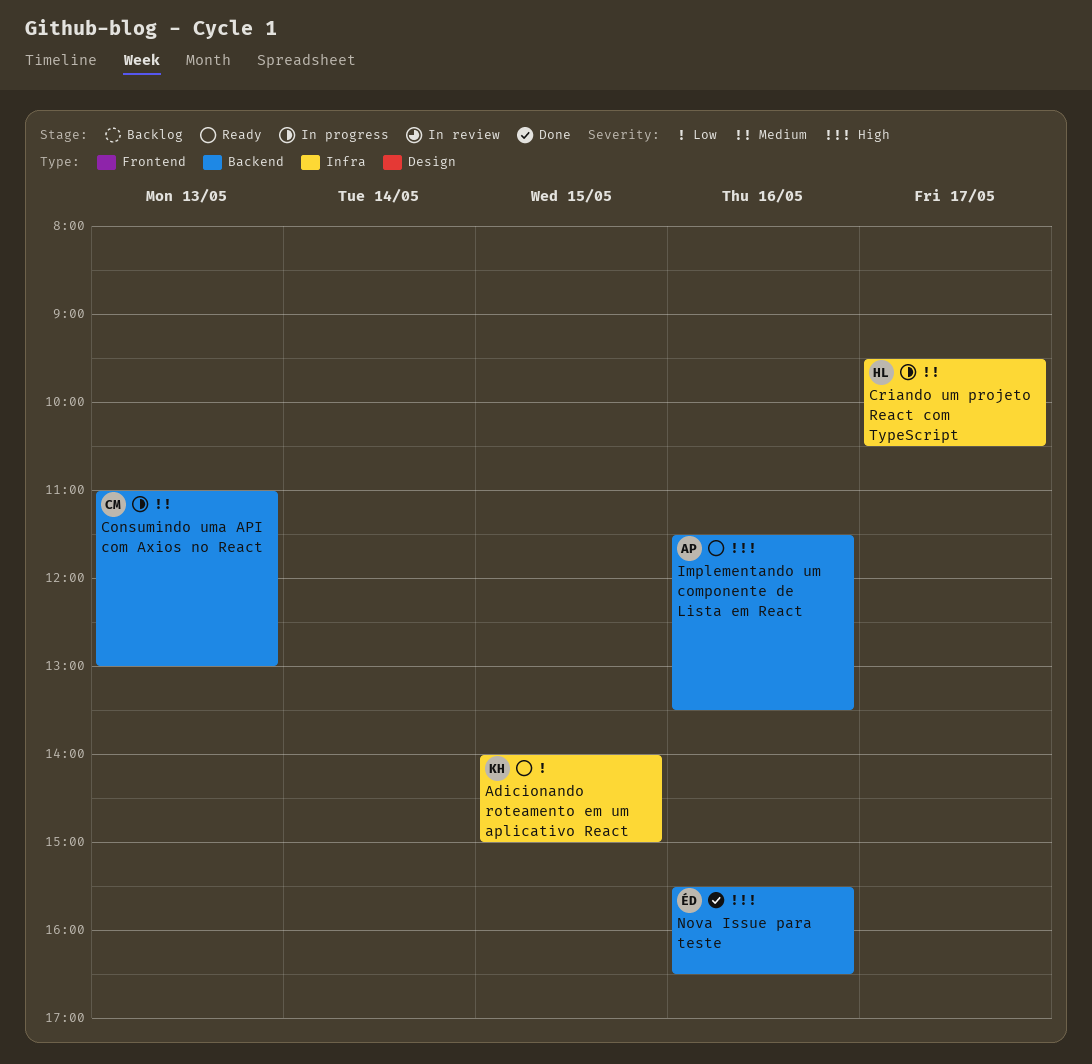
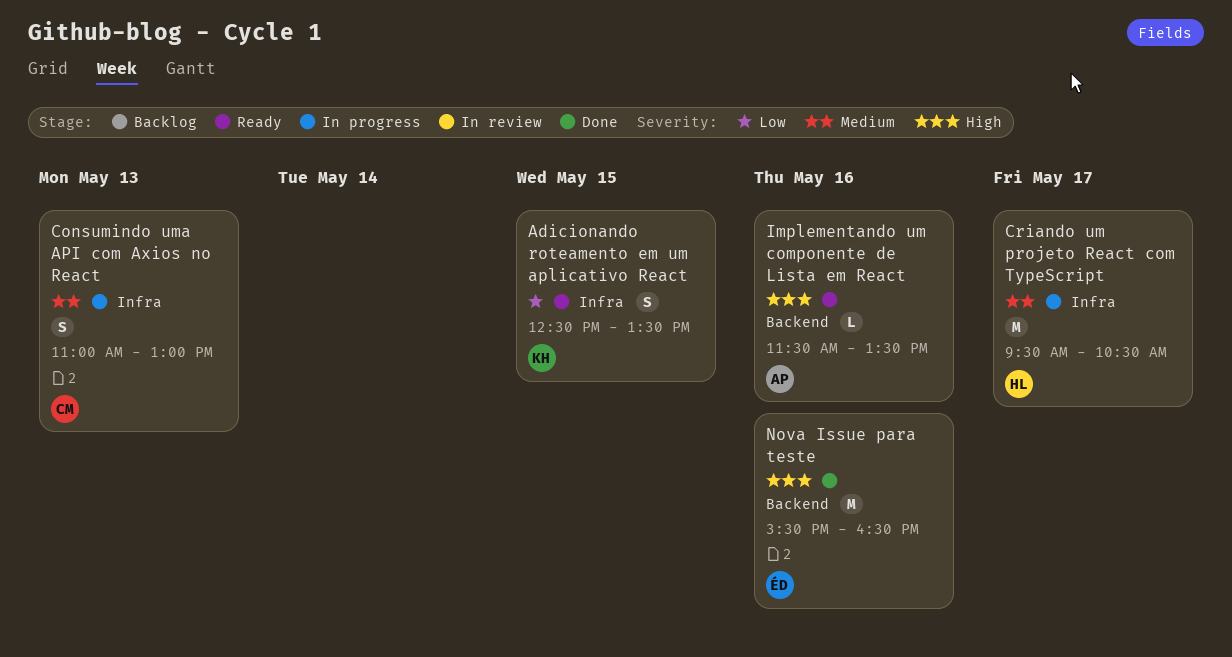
Adicionando roteamento em um aplicativo React, begins: 14:00 -> 12:30
Adicionando roteamento em um aplicativo React, ends: 15:00 -> 13:30
Consumindo uma API com Axios no React, label: Backend -> Infra

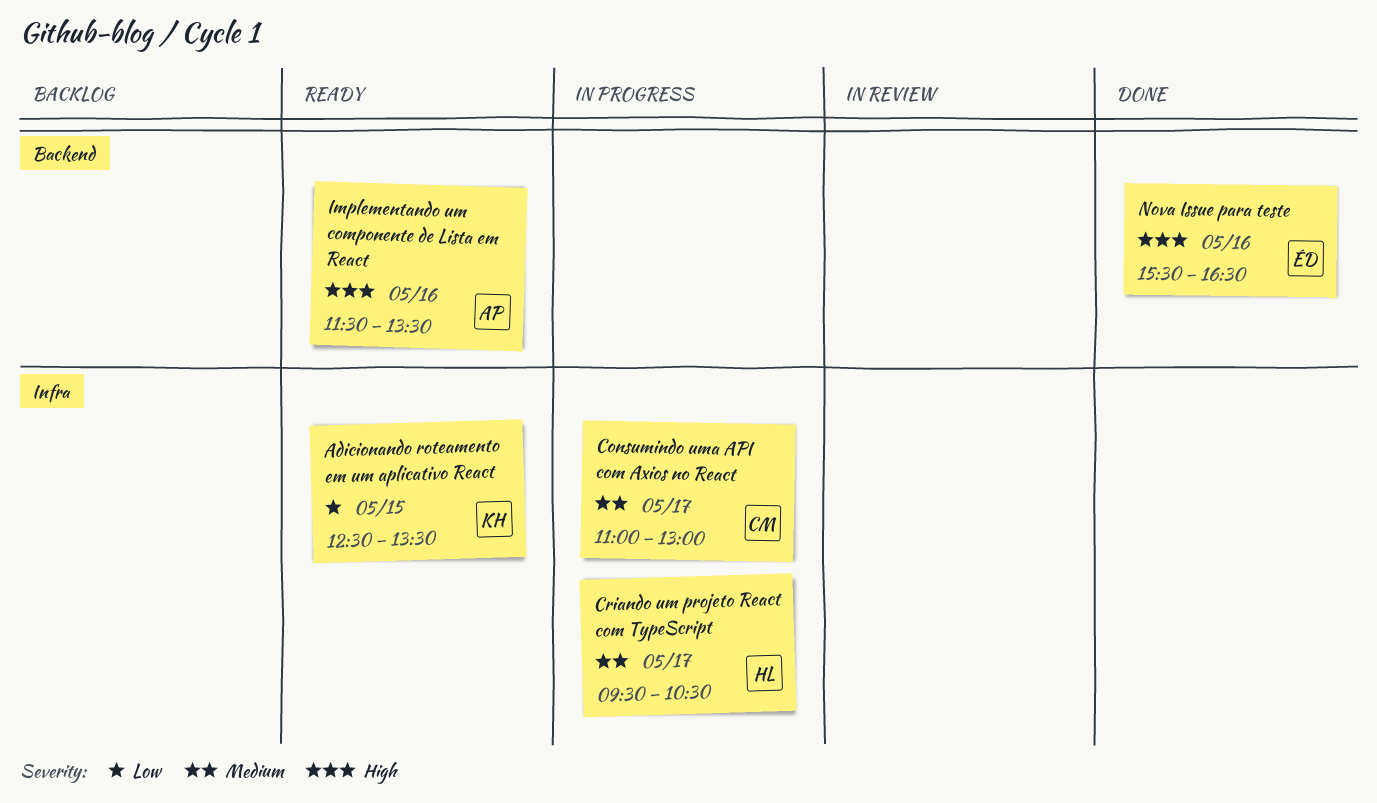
Consumindo uma API com Axios no React, day: May 13 -> May 17

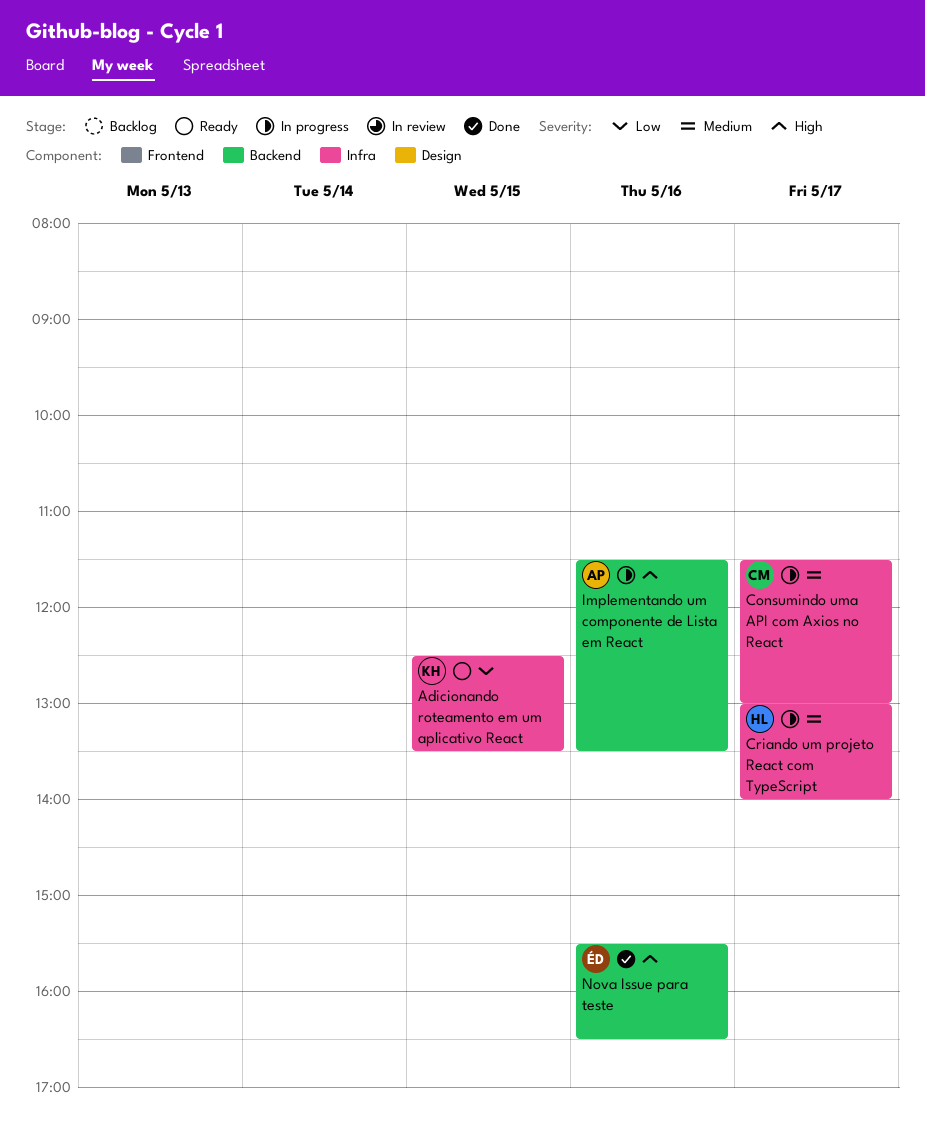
Consumindo uma API com Axios no React, begins: 11:00 -> 11:30
Criando um projeto React com TypeScript, begins: 09:30 -> 13:00
Criando um projeto React com TypeScript, ends: 10:30 -> 14:00
Implementando um componente de Lista em React, status: Ready -> In progress

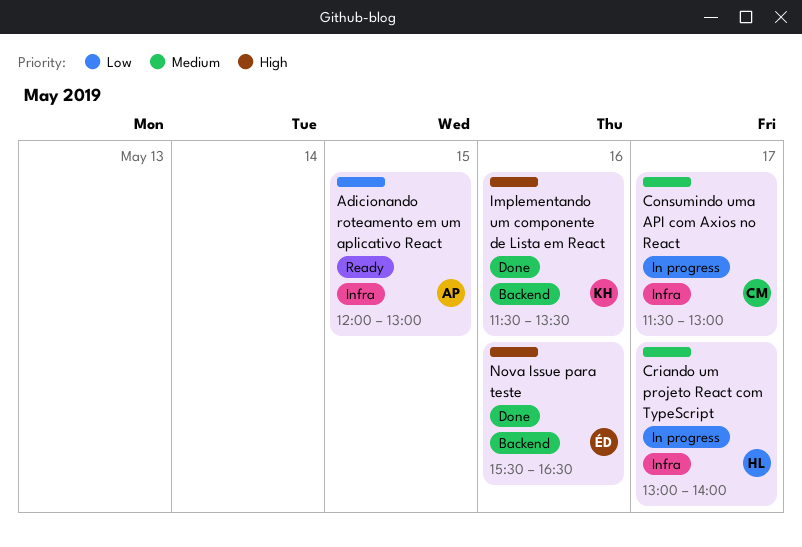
Adicionando roteamento em um aplicativo React, owner: KH -> AP
Adicionando roteamento em um aplicativo React, begins: 12:30 -> 12:00
Adicionando roteamento em um aplicativo React, ends: 13:30 -> 13:00
Implementando um componente de Lista em React, status: In progress -> Done
Implementando um componente de Lista em React, owner: AP -> KH

